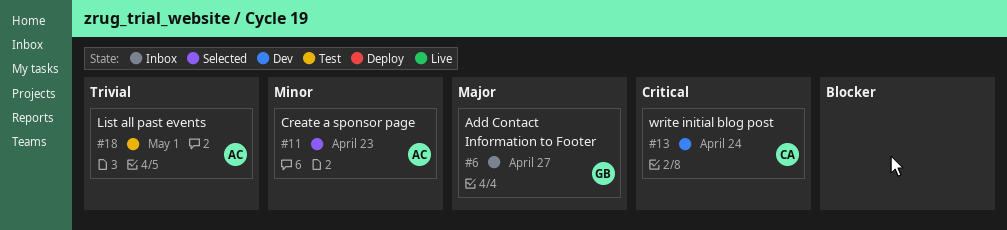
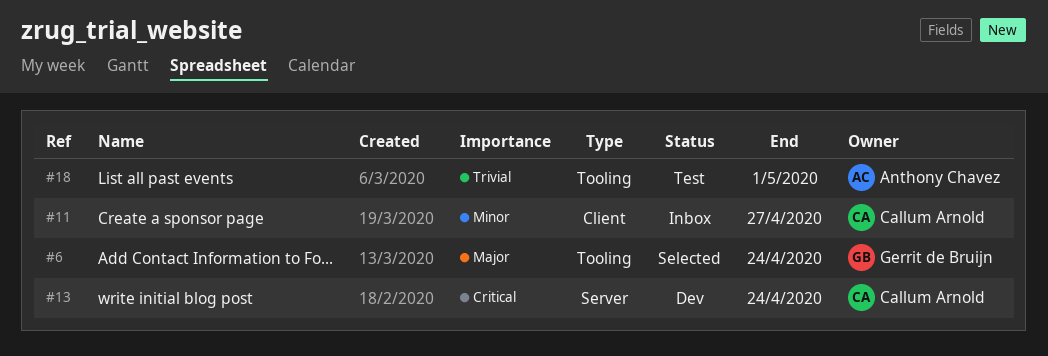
#6, status: Inbox -> Selected
#6, due: Apr 27 -> Apr 24
#11, status: Selected -> Inbox
#11, owner: Anthony Chavez -> Callum Arnold
#11, due: Apr 23 -> Apr 27

